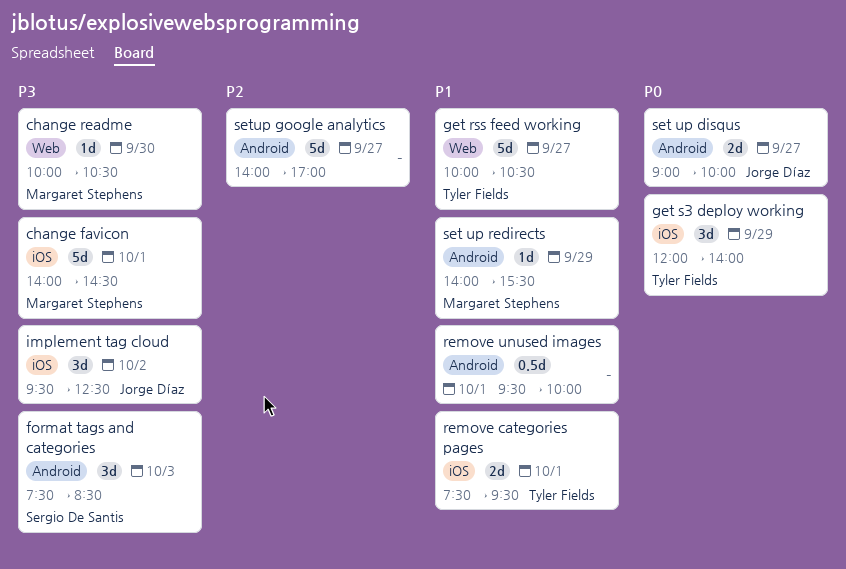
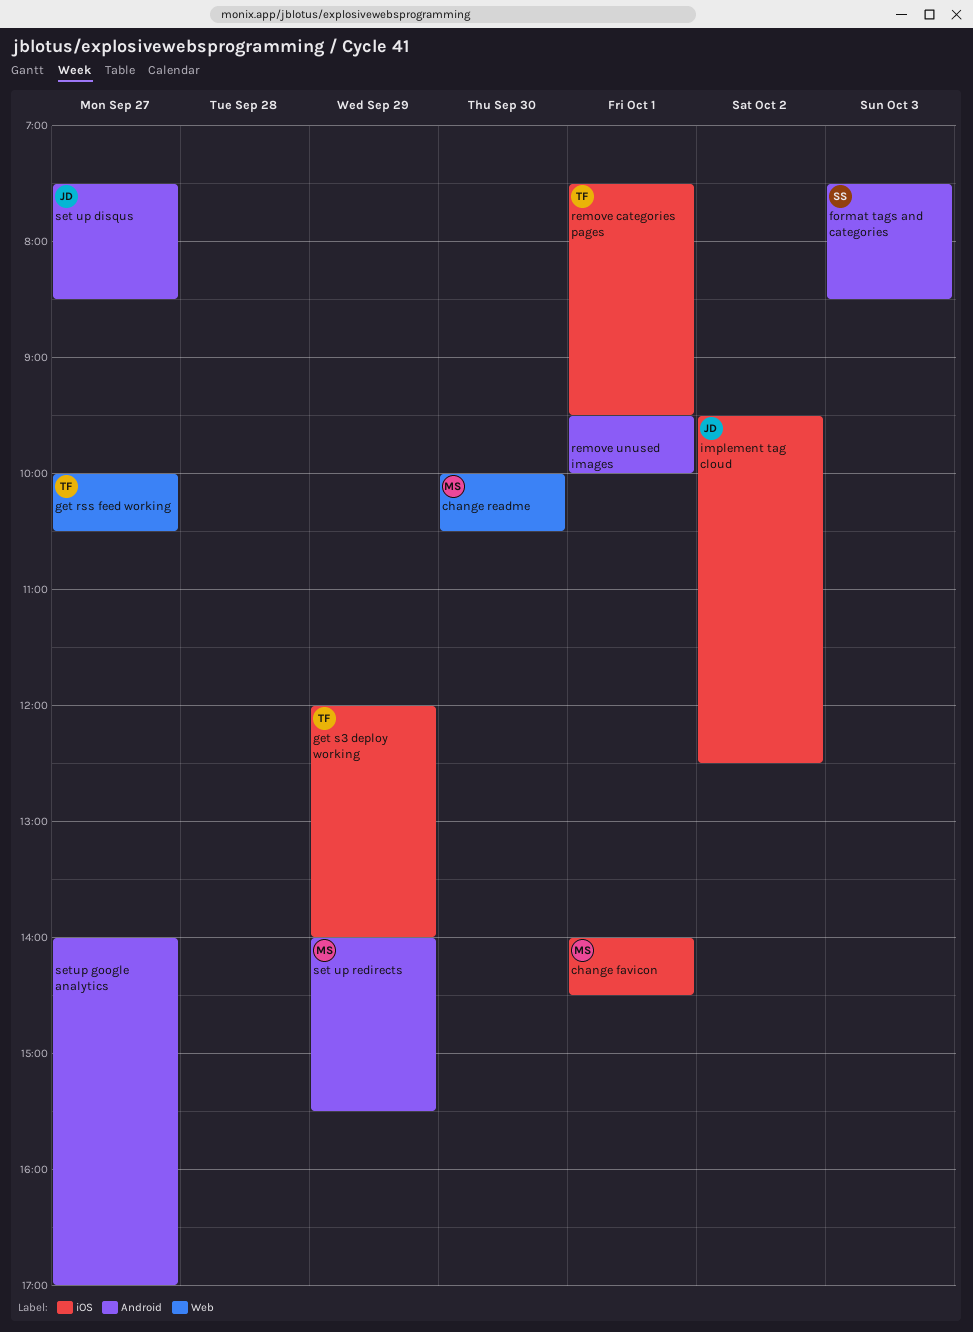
set up disqus, begins: 09:00 -> 07:30
set up disqus, ends: 10:00 -> 08:30

